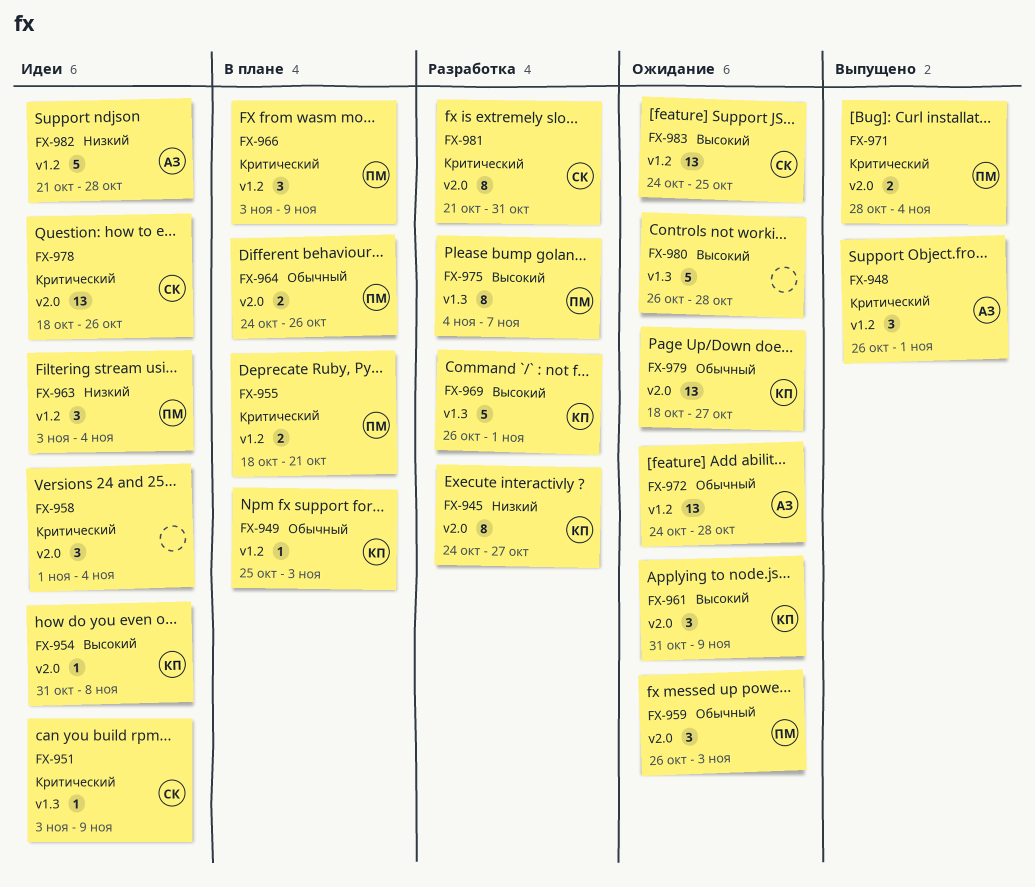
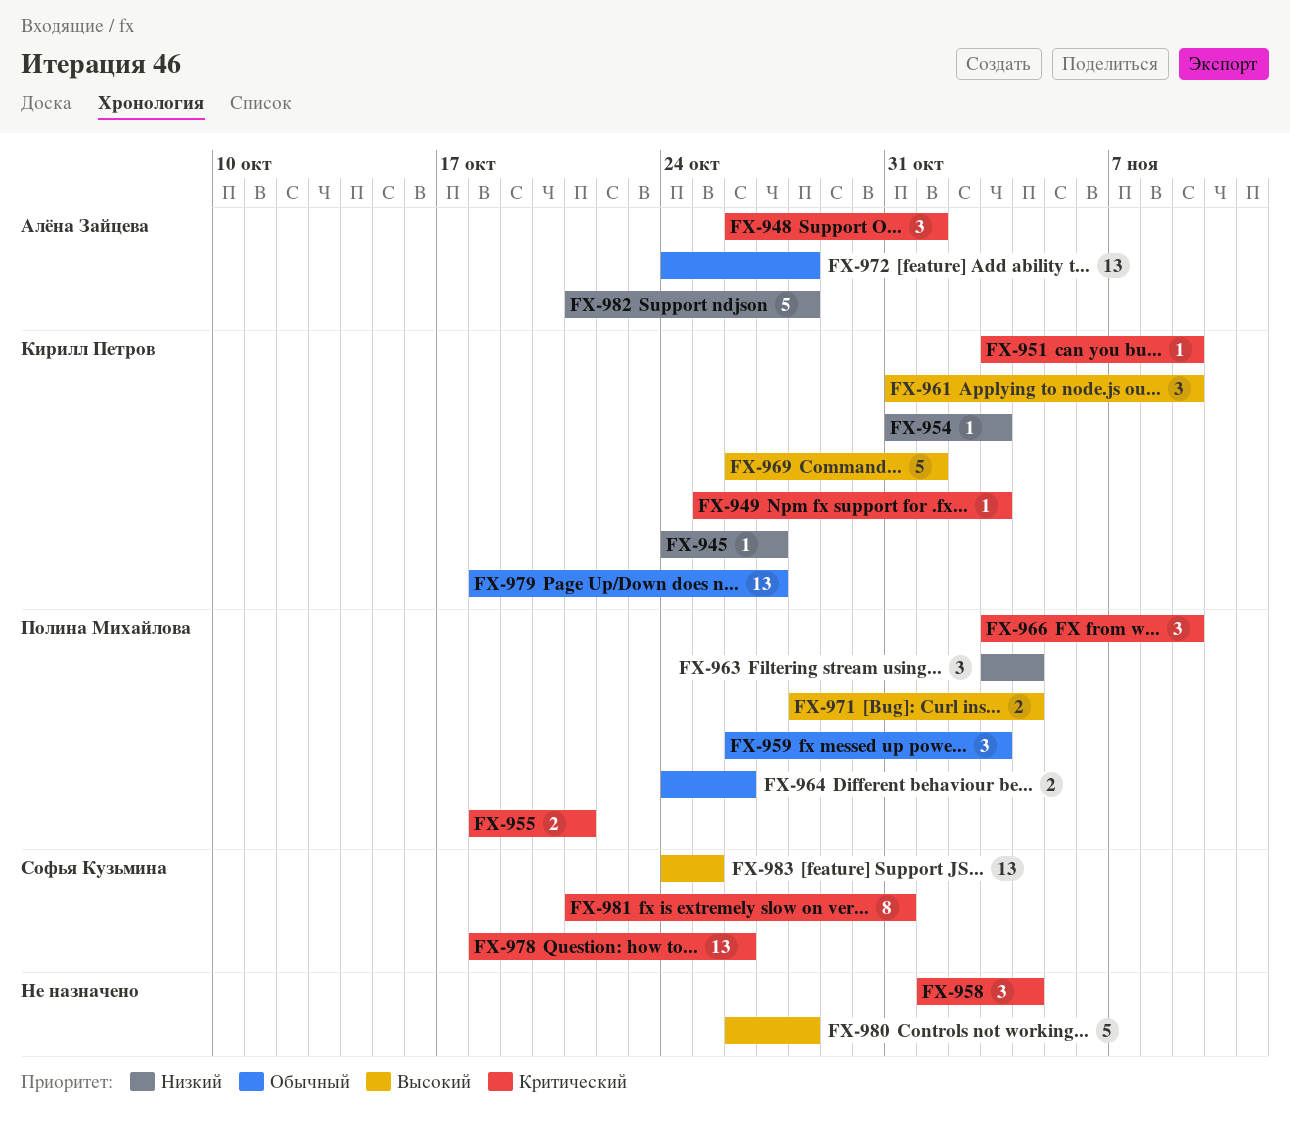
FX-945, estimate: 8 -> 1
FX-949, priority: Обычный -> Критический
FX-951, owner: Софья Кузьмина -> Кирилл Петров
FX-954, priority: Высокий -> Низкий
FX-954, due: Nov 8 -> Nov 3
FX-971, priority: Критический -> Высокий
FX-975: present -> none

